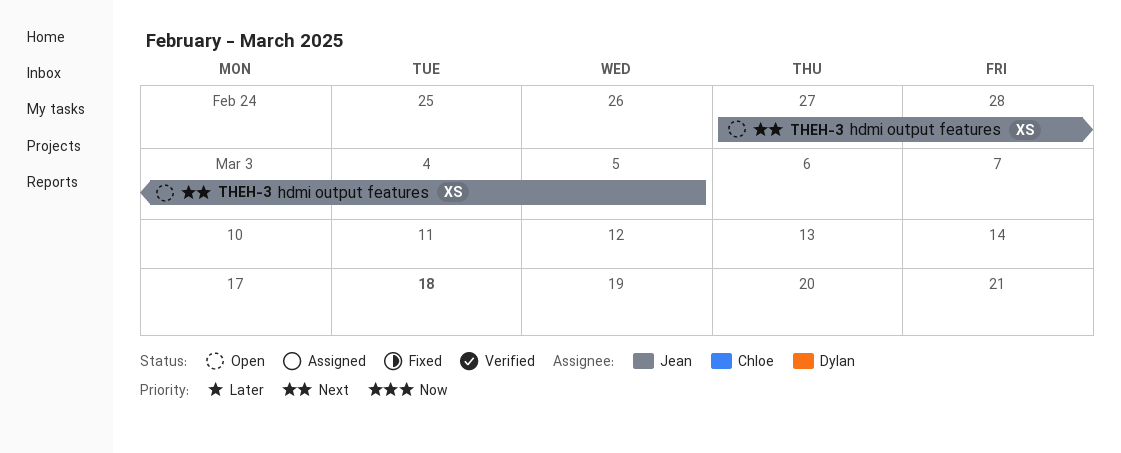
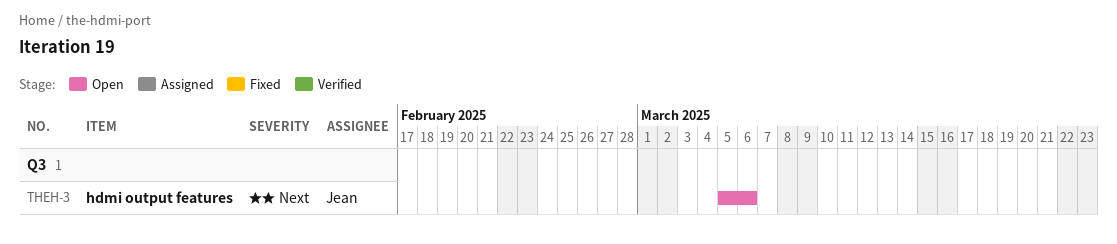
THEH-3, start: Feb 27 -> Mar 5
THEH-3, due: Mar 5 -> Mar 6

